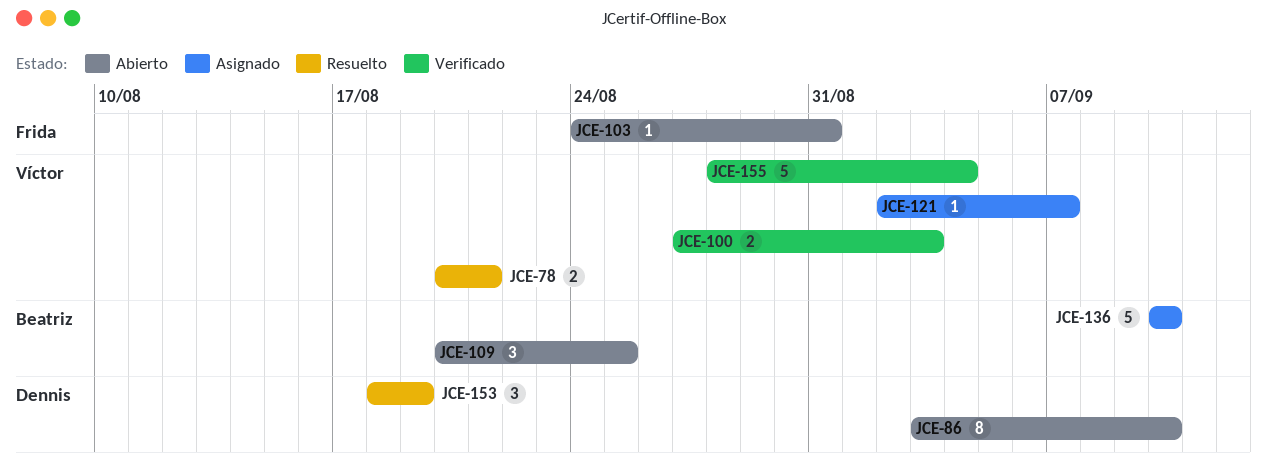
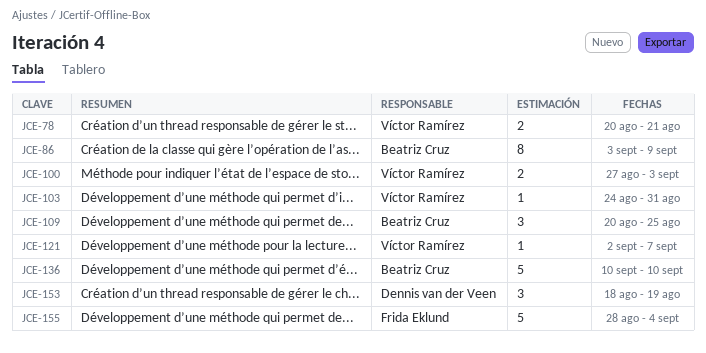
JCE-86, owner: Dennis van der Veen -> Beatriz Cruz
JCE-86, due: Sep 10 -> Sep 9
JCE-103, owner: Frida Eklund -> Víctor Ramírez
JCE-155, owner: Víctor Ramírez -> Frida Eklund

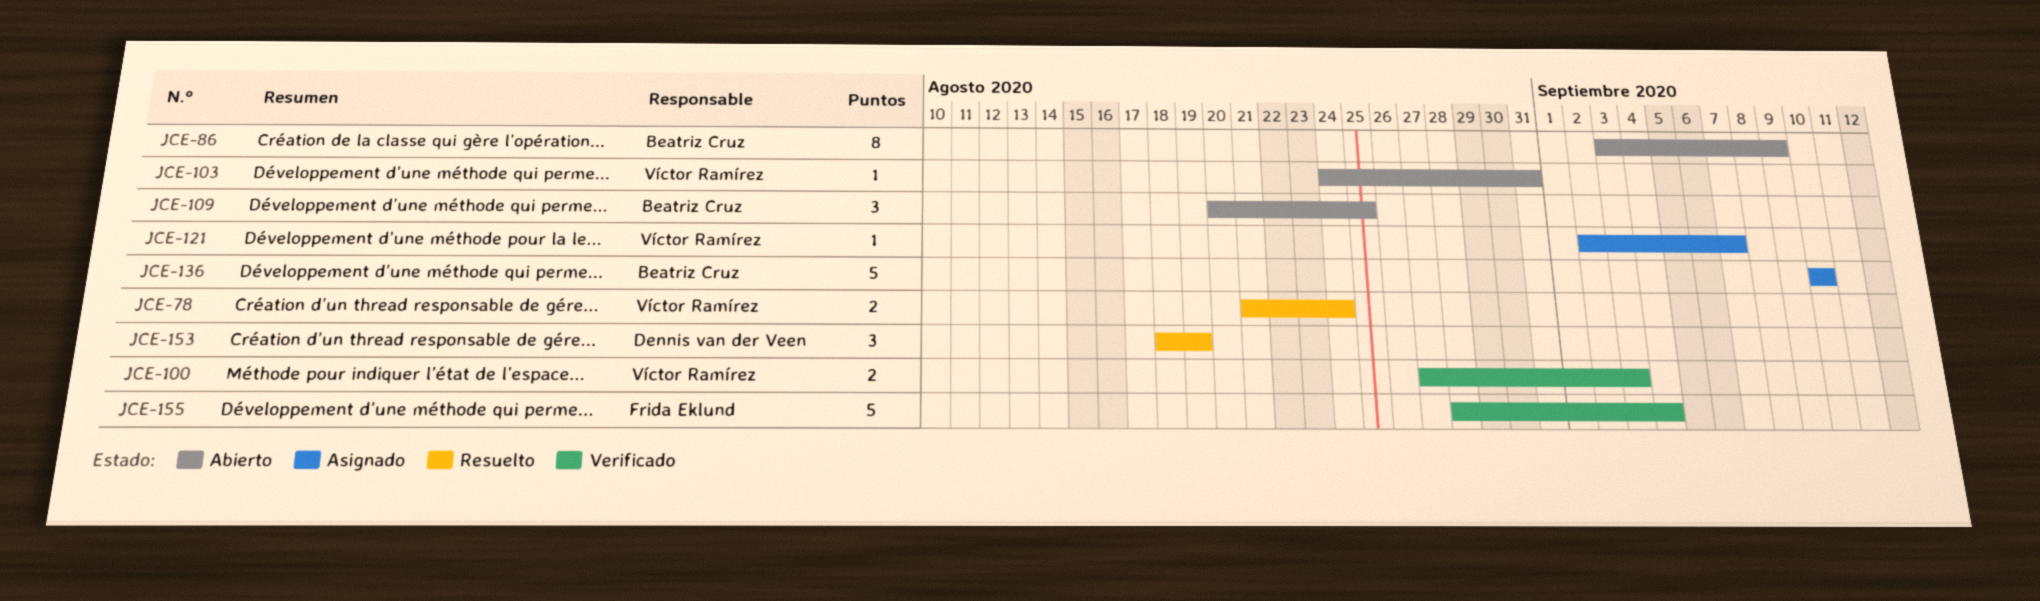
JCE-78, start: Aug 20 -> Aug 21
JCE-78, due: Aug 21 -> Aug 24

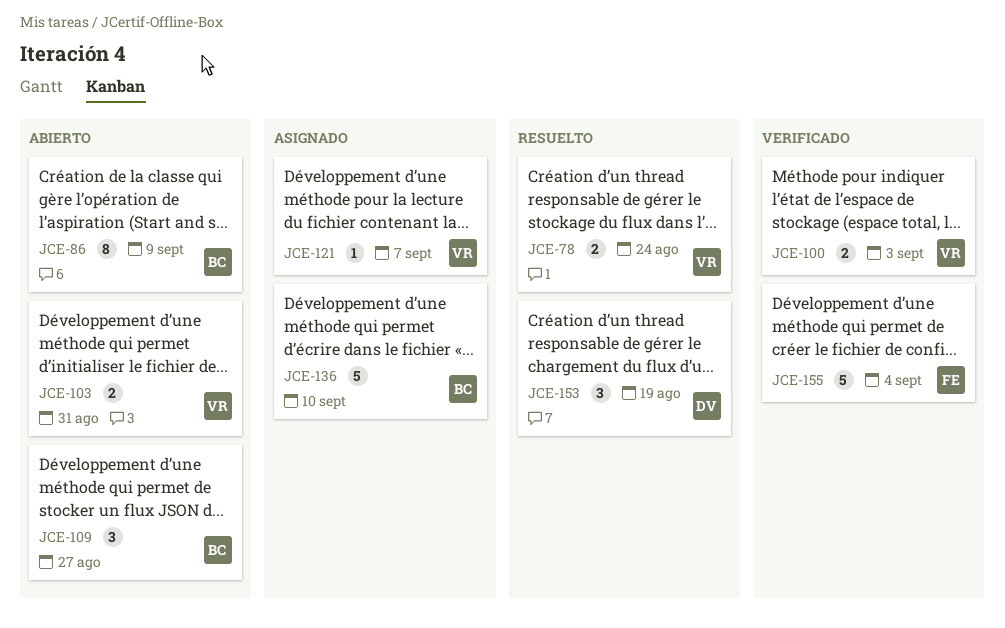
JCE-103, estimate: 1 -> 2
JCE-109, due: Aug 25 -> Aug 27

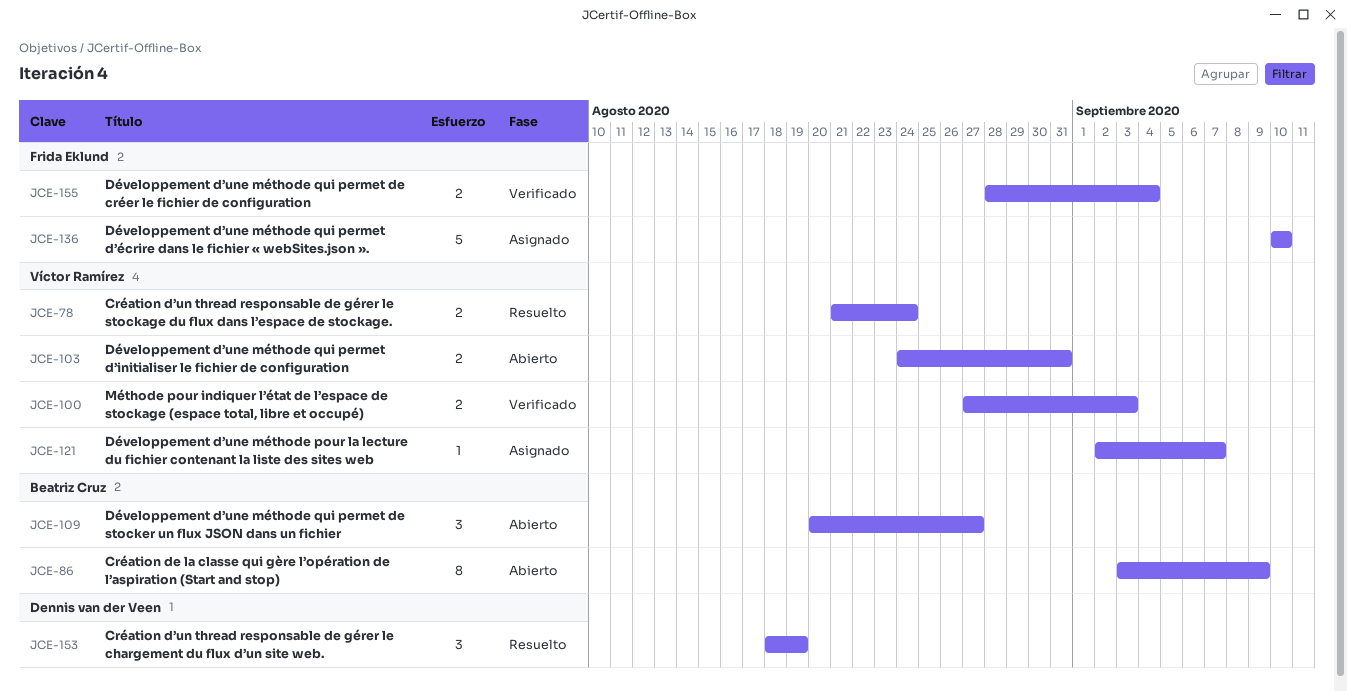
JCE-136, owner: Beatriz Cruz -> Frida Eklund
JCE-155, estimate: 5 -> 2

